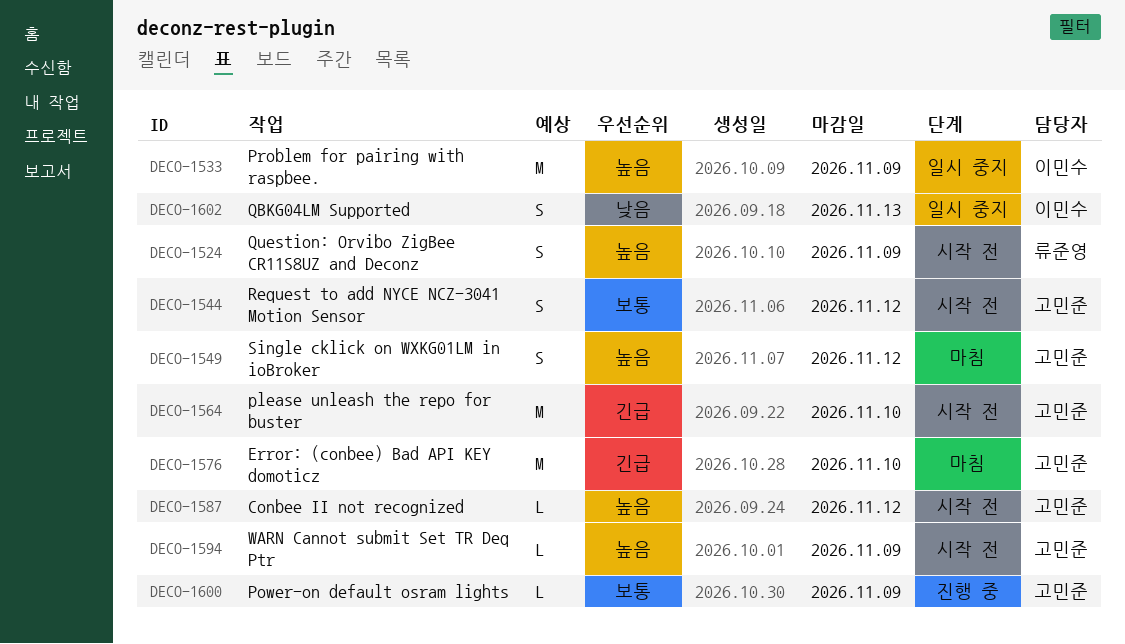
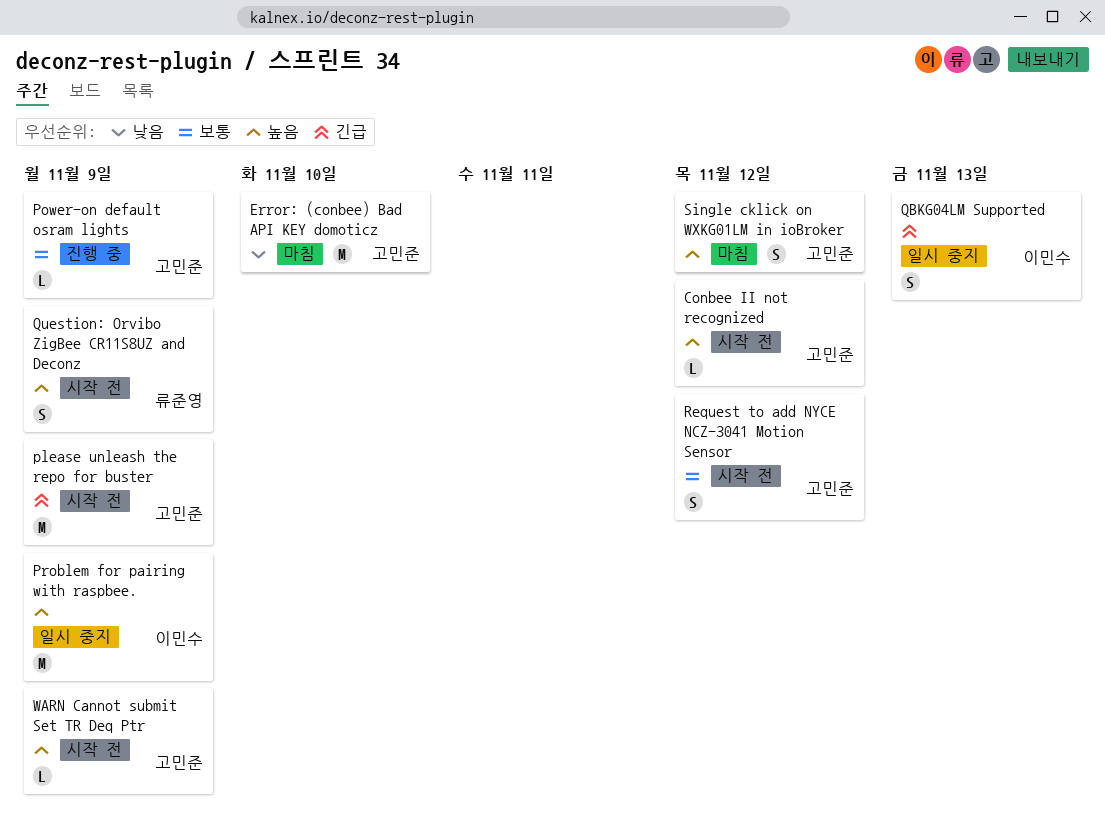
Error: (conbee) Bad API KEY domoticz, priority: 긴급 -> 낮음
please unleash the repo for buster, due: Nov 10 -> Nov 9
QBKG04LM Supported, priority: 낮음 -> 긴급

